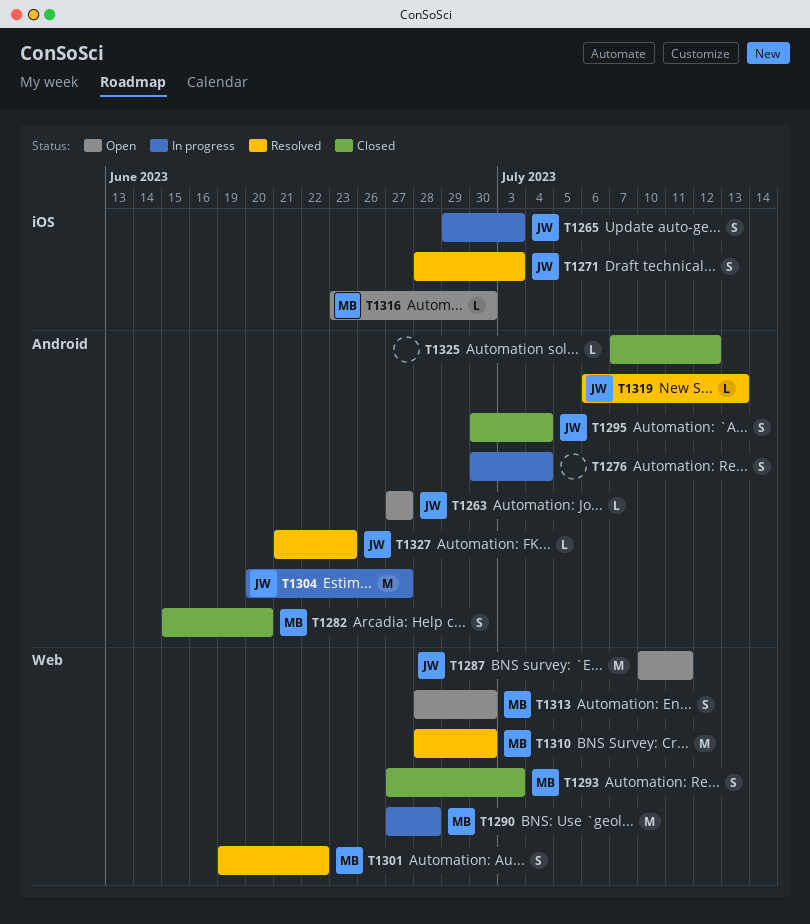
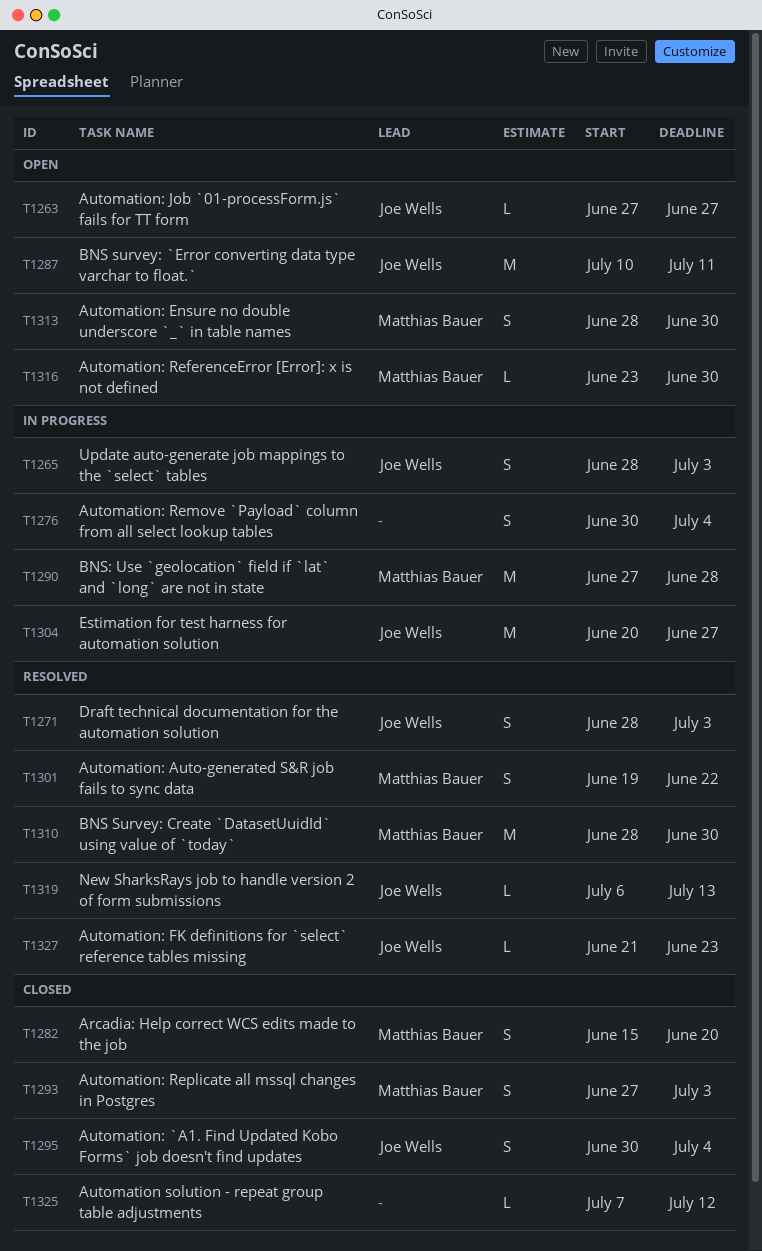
T1265, start: Jun 29 -> Jun 28

